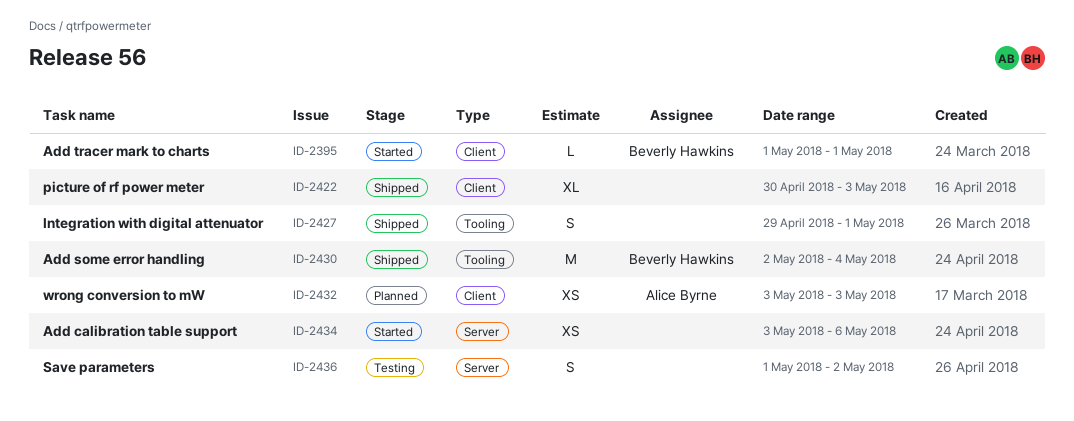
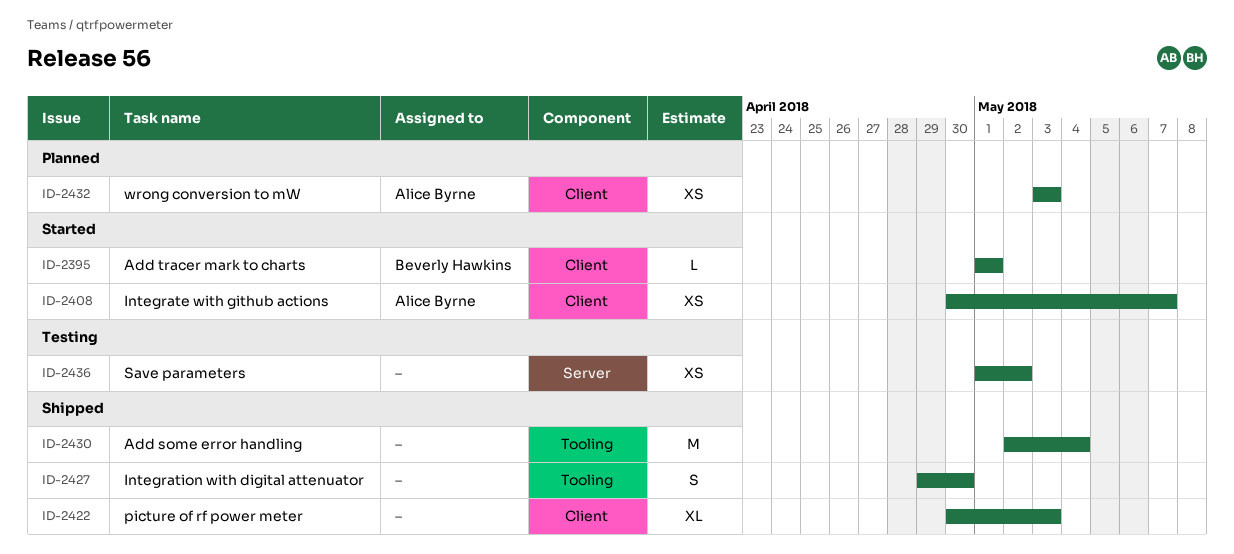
ID-2408: none -> present
ID-2427, due: May 1 -> Apr 30
ID-2430, owner: Beverly Hawkins -> none
ID-2434: present -> none
ID-2436, estimate: S -> XS

